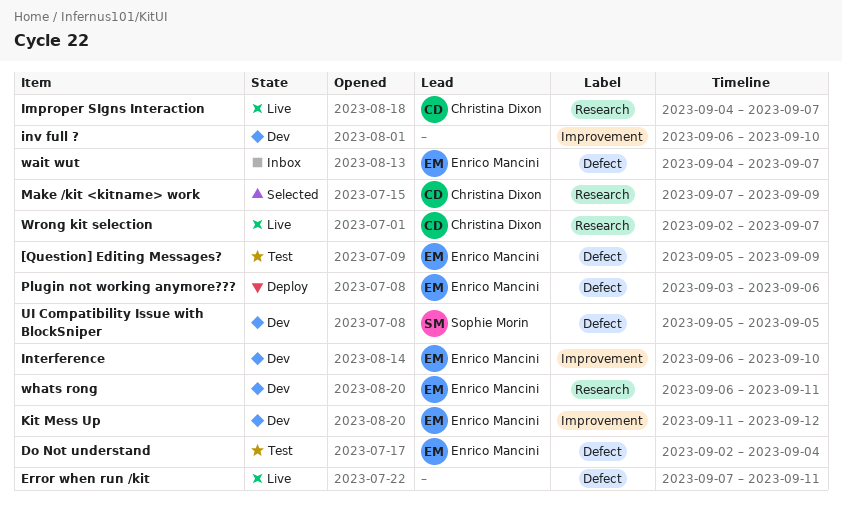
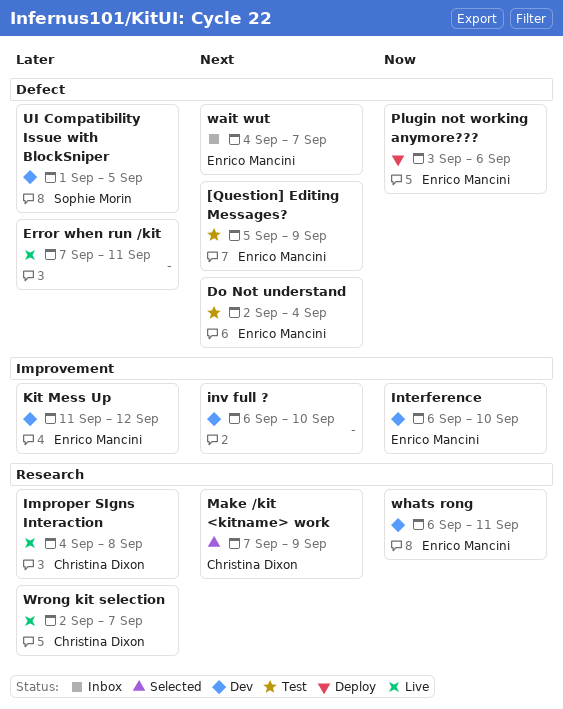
Improper SIgns Interaction, due: Sep 7 -> Sep 8
UI Compatibility Issue with BlockSniper, start: Sep 5 -> Sep 1

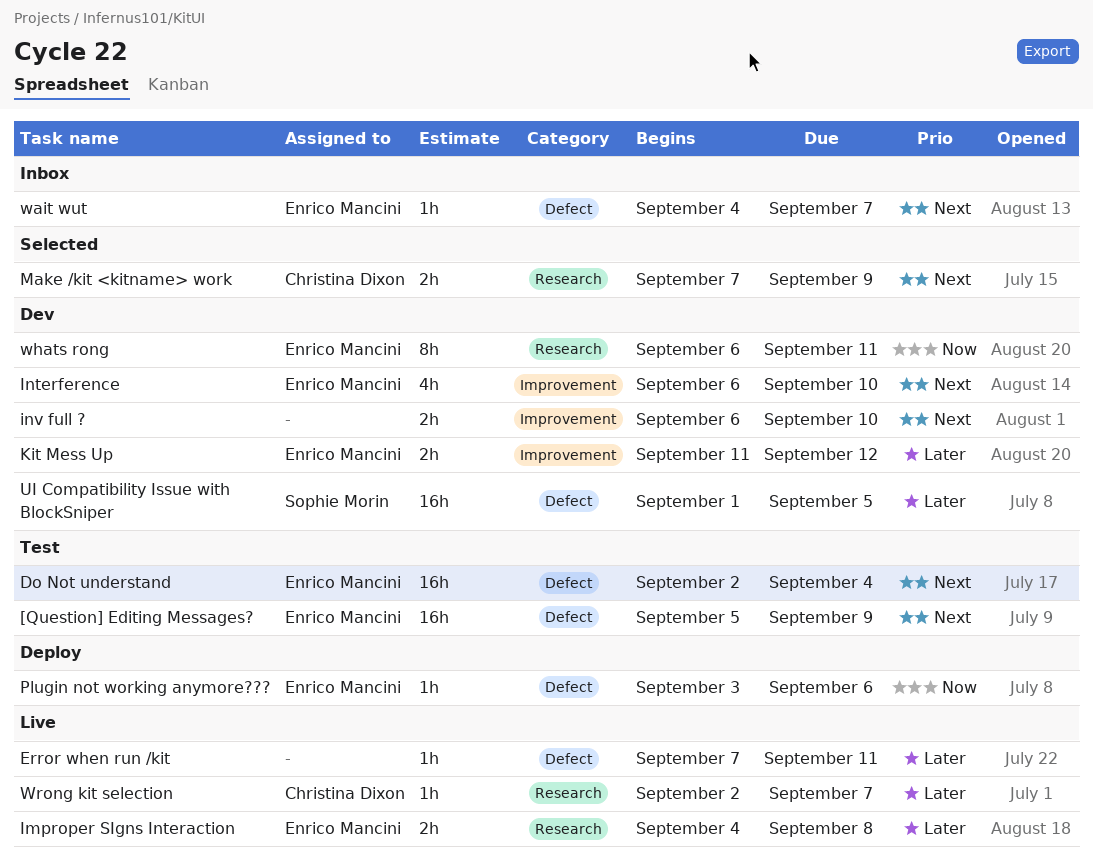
Improper SIgns Interaction, owner: Christina Dixon -> Enrico Mancini
Interference, priority: Now -> Next

